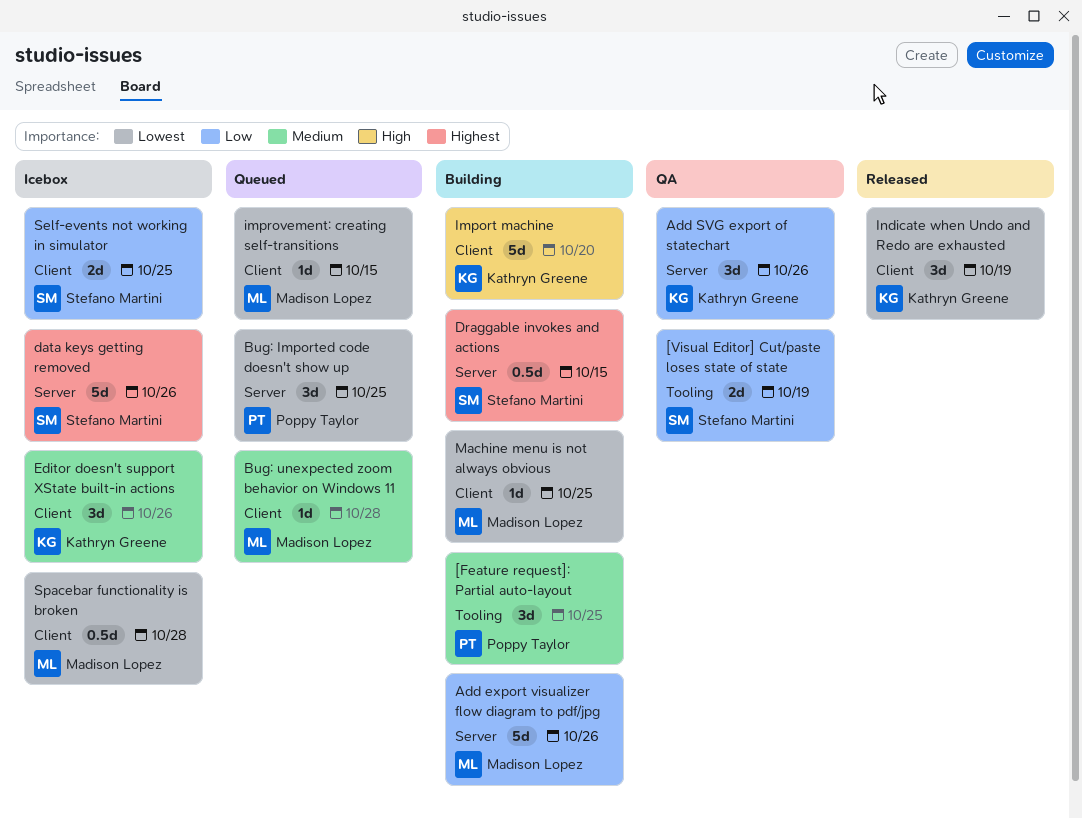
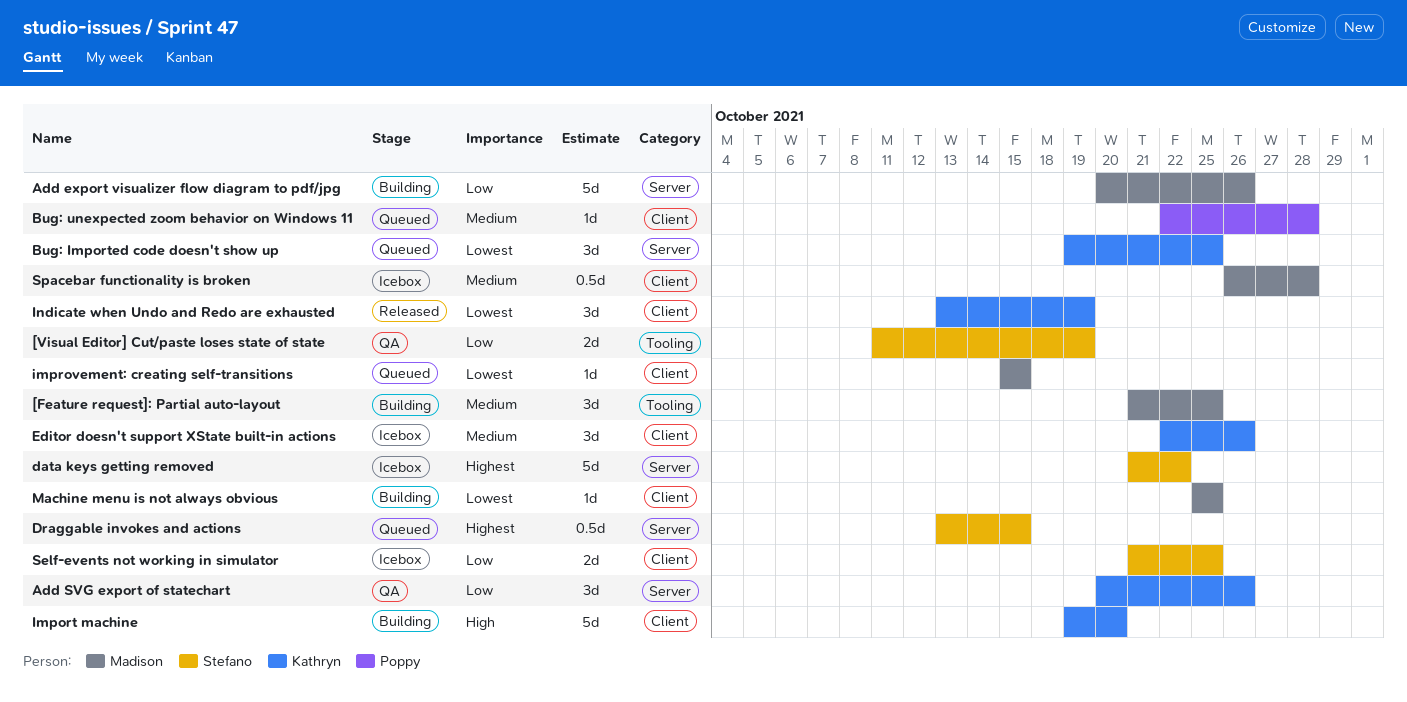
[Feature request]: Partial auto-layout, owner: Poppy Taylor -> Madison Lopez
Bug: Imported code doesn't show up, owner: Poppy Taylor -> Kathryn Greene
Bug: unexpected zoom behavior on Windows 11, owner: Madison Lopez -> Poppy Taylor
data keys getting removed, due: Oct 26 -> Oct 22
Draggable invokes and actions, status: Building -> Queued
Spacebar functionality is broken, priority: Lowest -> Medium

